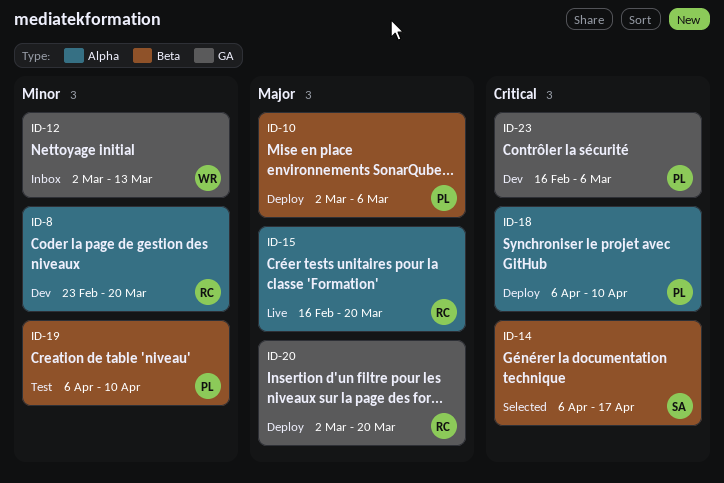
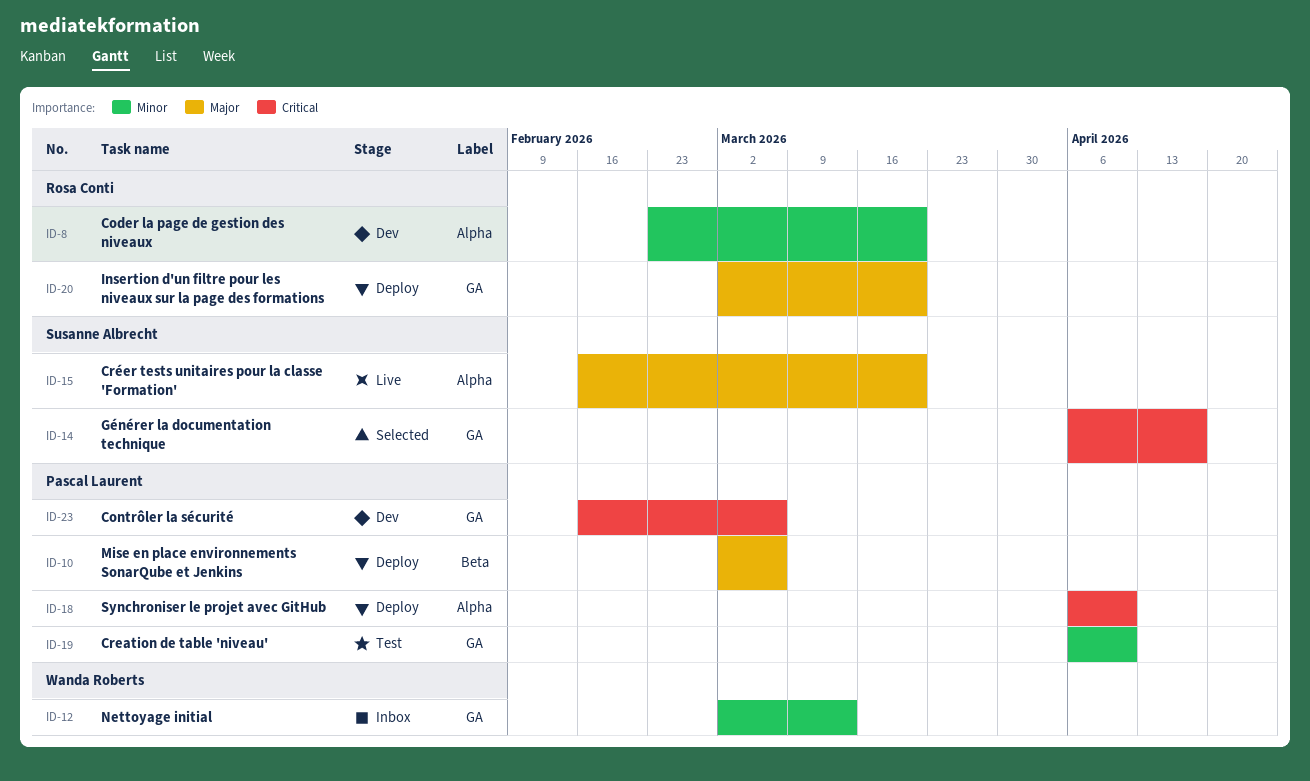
ID-14, label: Beta -> GA
ID-15, owner: Rosa Conti -> Susanne Albrecht
ID-19, label: Beta -> GA

